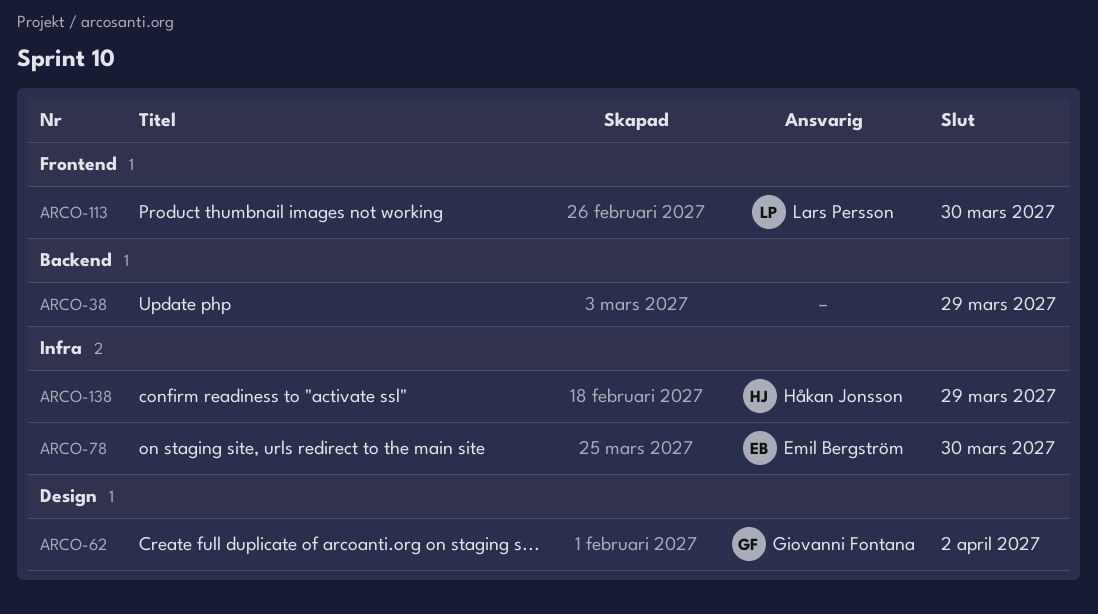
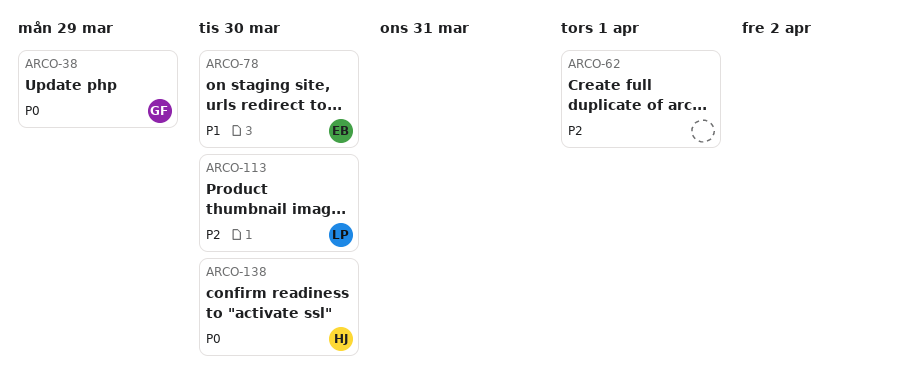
ARCO-38, owner: none -> Giovanni Fontana
ARCO-62, owner: Giovanni Fontana -> none
ARCO-62, due: Apr 2 -> Apr 1
ARCO-138, due: Mar 29 -> Mar 30

